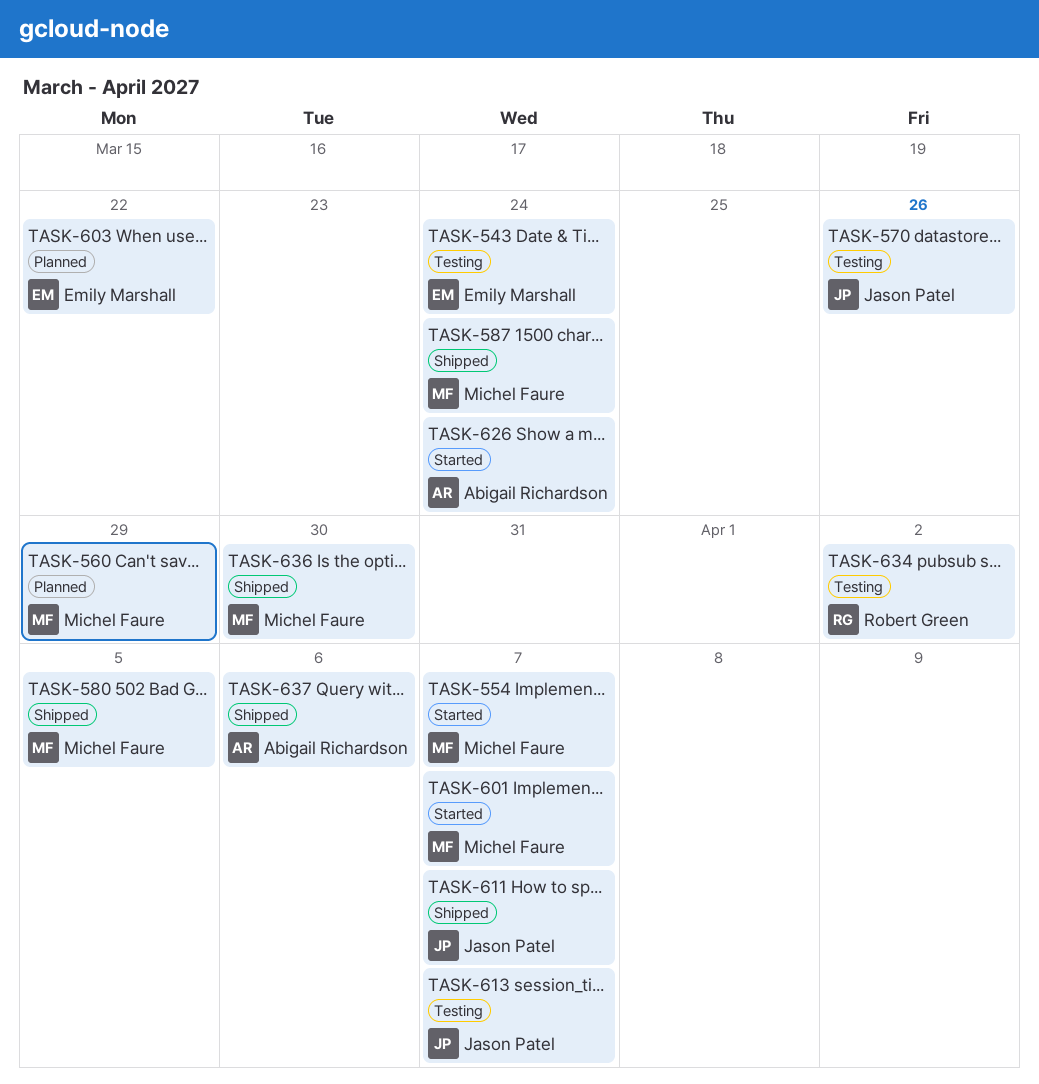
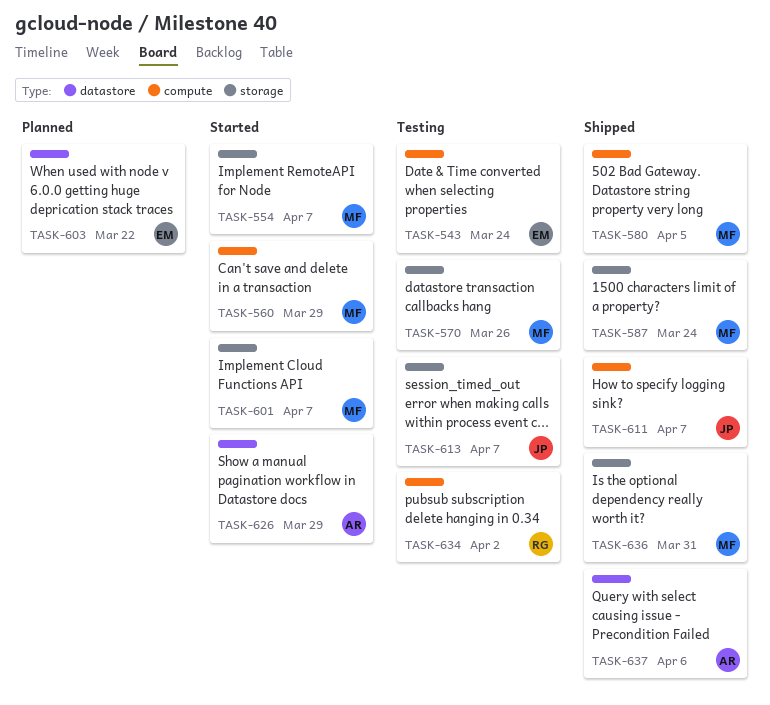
TASK-560, status: Planned -> Started
TASK-570, owner: Jason Patel -> Michel Faure
TASK-626, due: Mar 24 -> Mar 29
TASK-636, due: Mar 30 -> Mar 31

